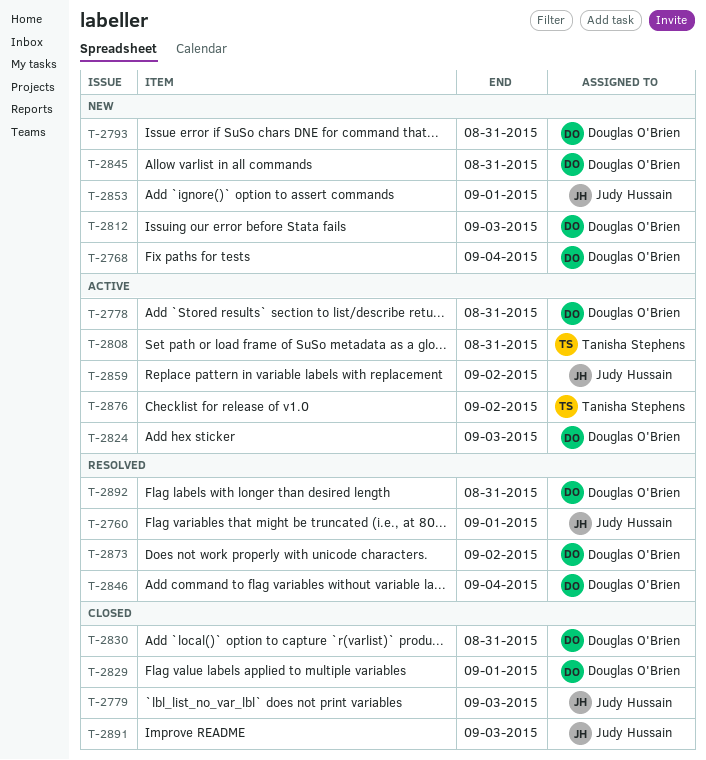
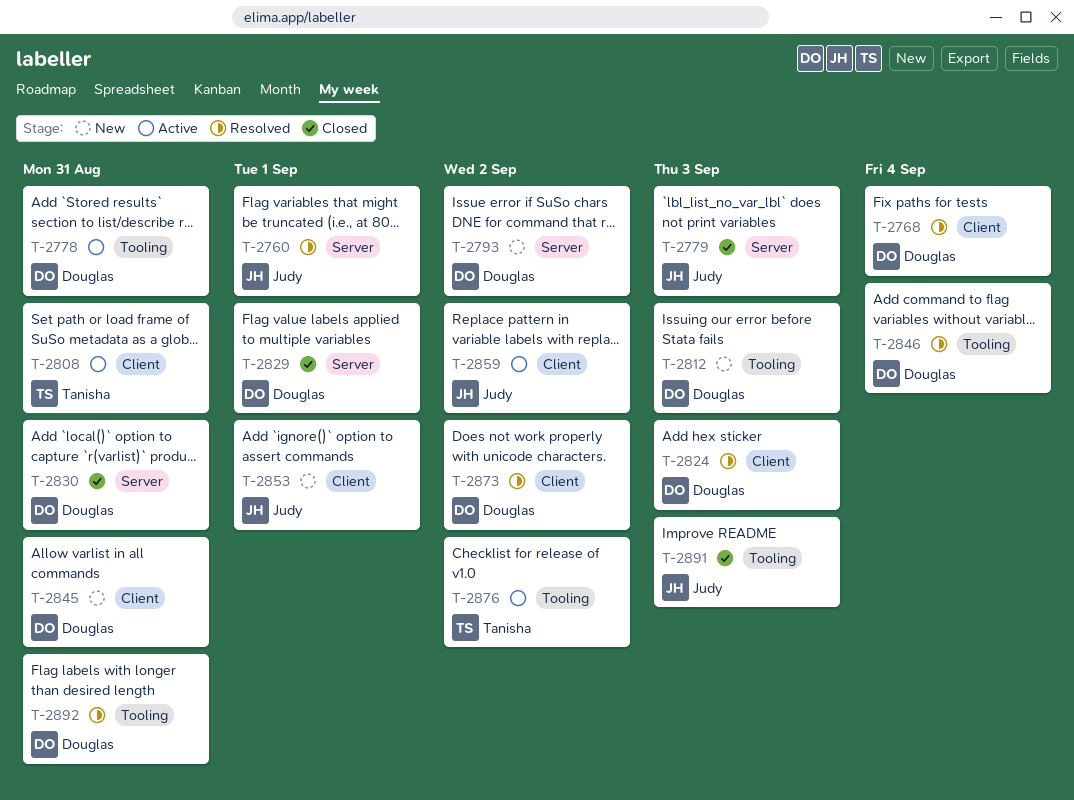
T-2768, status: New -> Resolved
T-2793, due: Aug 31 -> Sep 2
T-2824, status: Active -> Resolved

